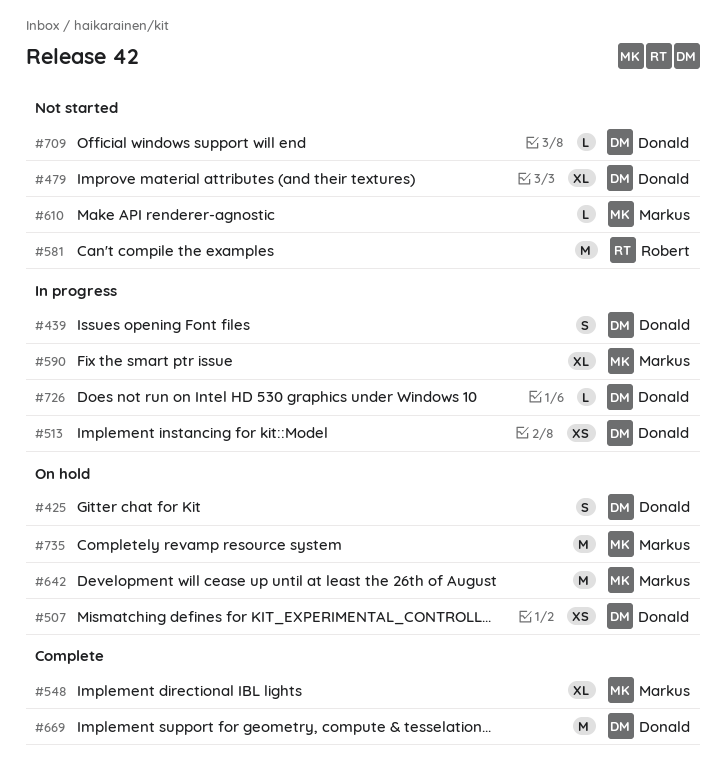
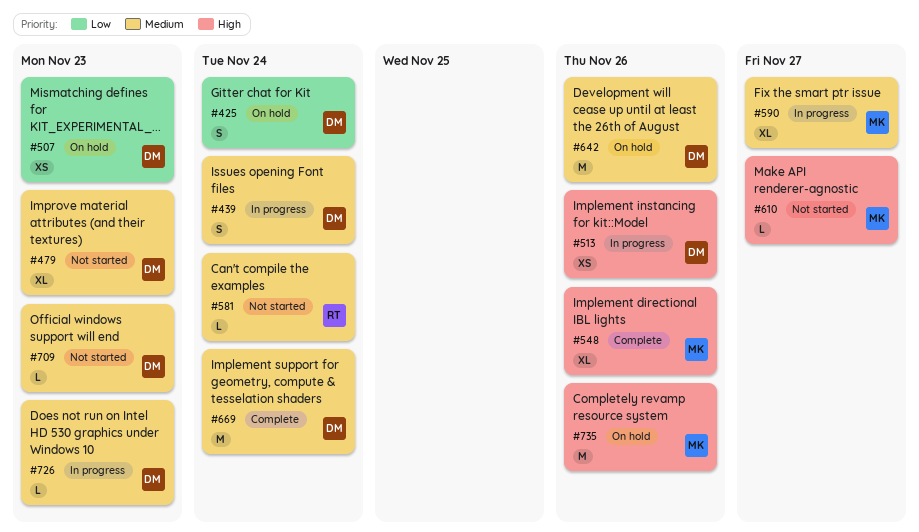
#581, estimate: M -> L
#642, owner: Markus -> Donald

